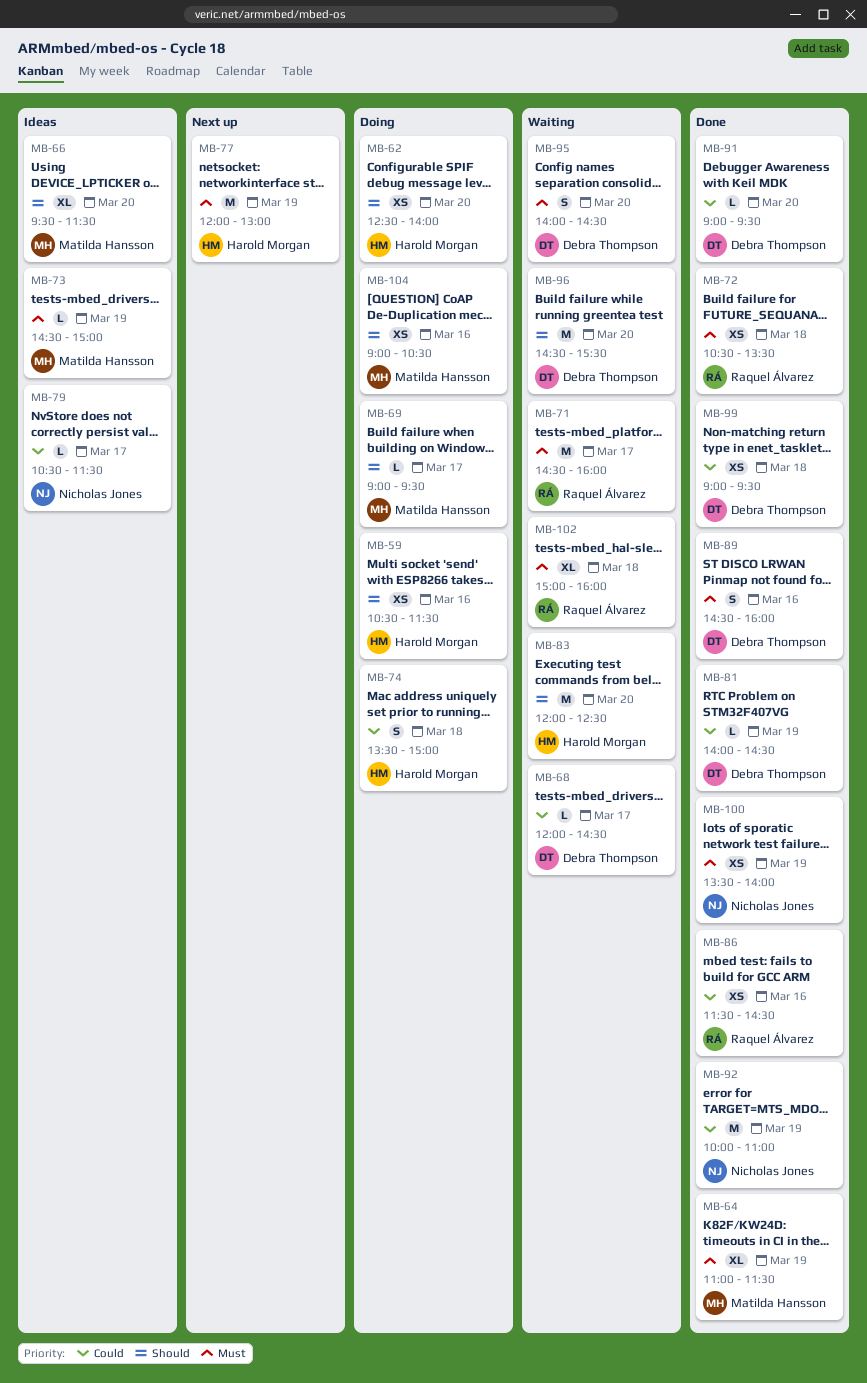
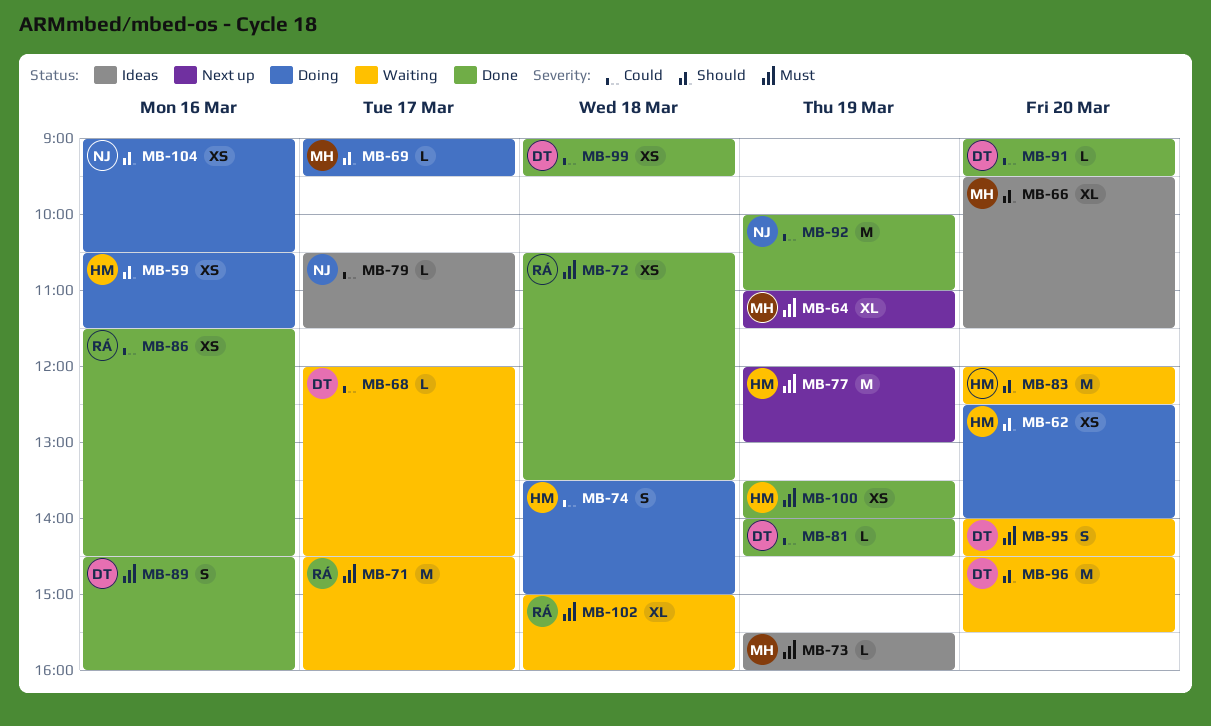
MB-64, status: Done -> Next up
MB-73, begins: 14:30 -> 15:30
MB-73, ends: 15:00 -> 16:00
MB-100, owner: Nicholas Jones -> Harold Morgan
MB-104, owner: Matilda Hansson -> Nicholas Jones

